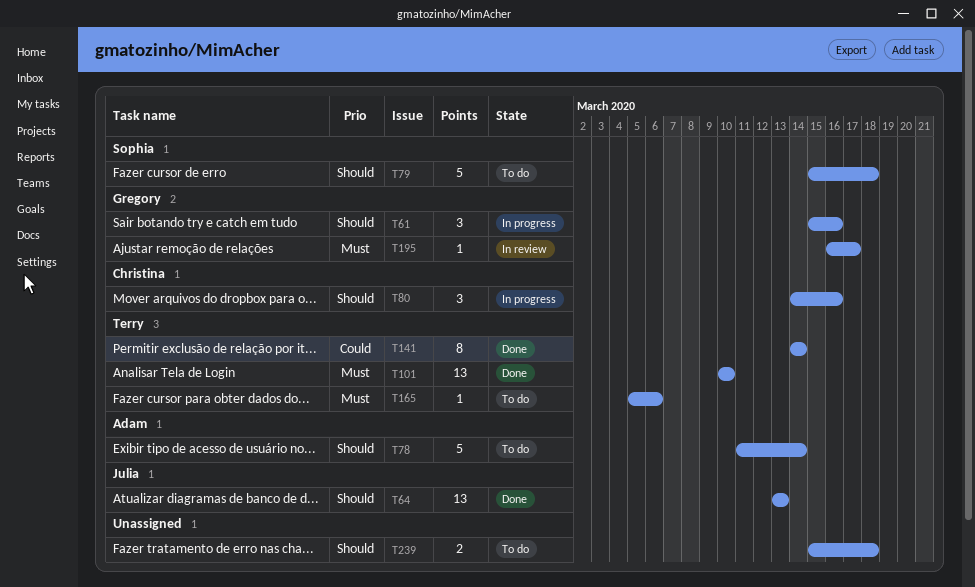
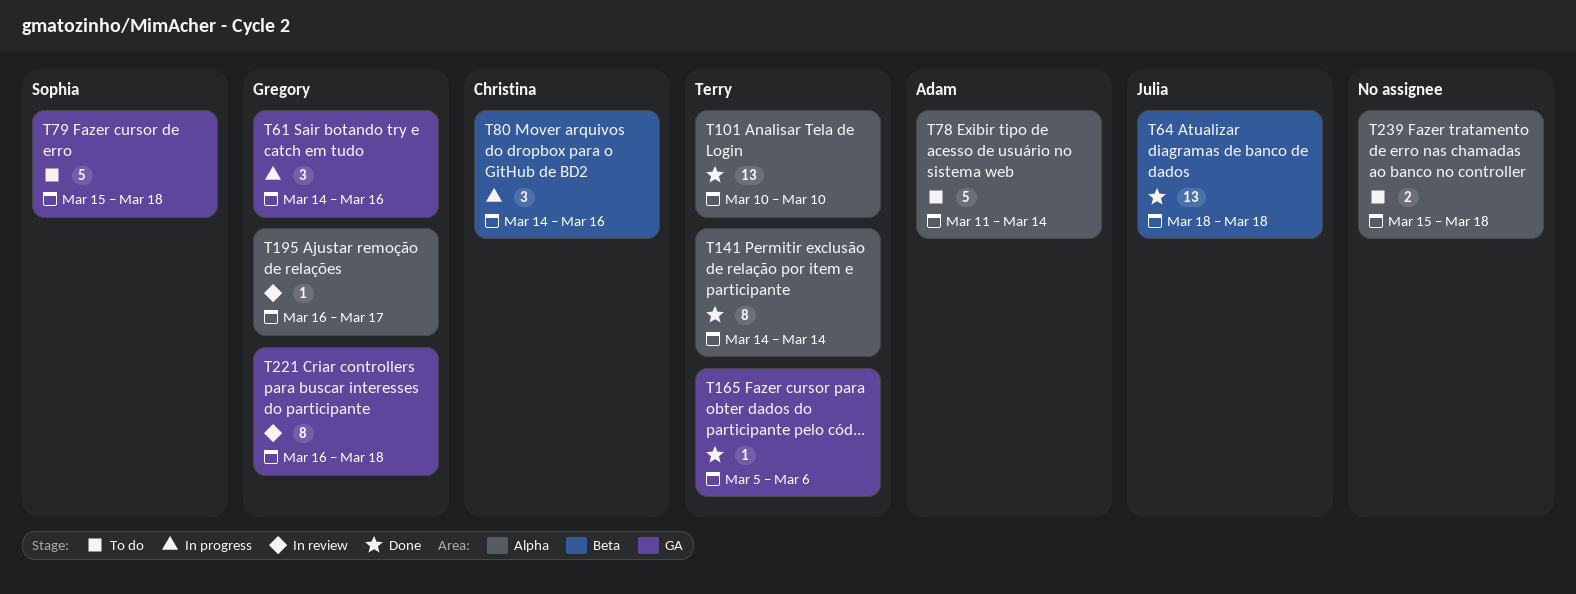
T61, start: Mar 15 -> Mar 14
T64, start: Mar 13 -> Mar 18
T64, due: Mar 13 -> Mar 18
T165, status: To do -> Done
T221: none -> present

